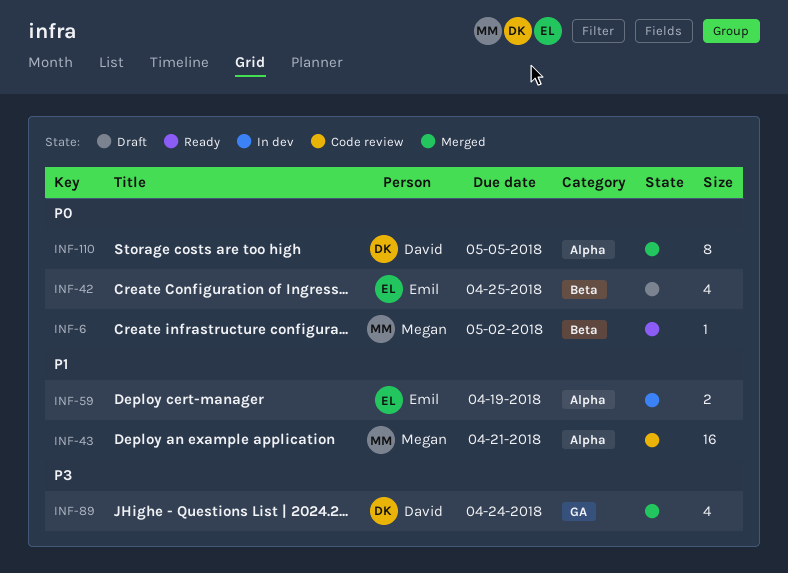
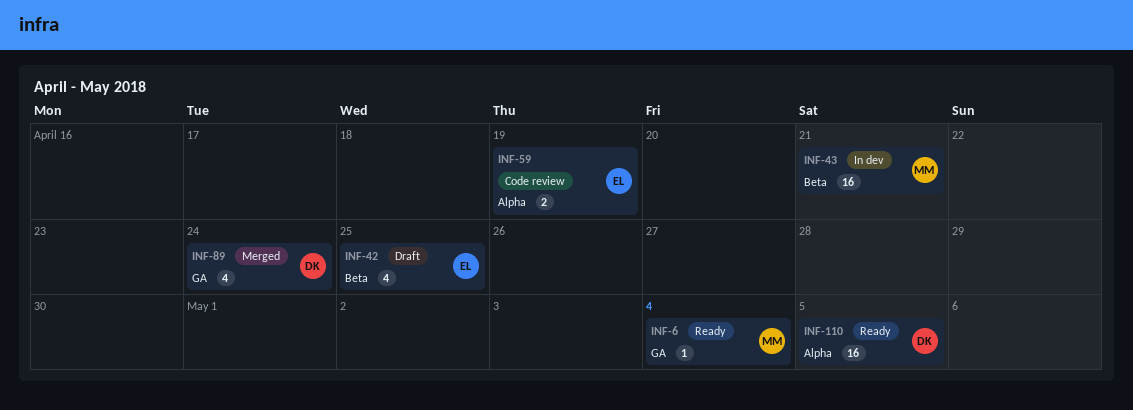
INF-6, label: Beta -> GA
INF-6, due: May 2 -> May 4
INF-43, status: Code review -> In dev
INF-43, label: Alpha -> Beta
INF-59, status: In dev -> Code review
INF-110, status: Merged -> Ready
INF-110, estimate: 8 -> 16

